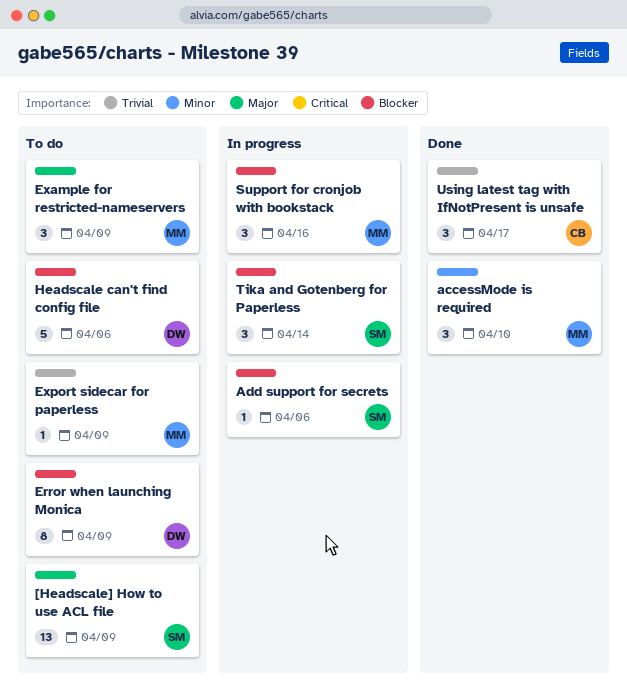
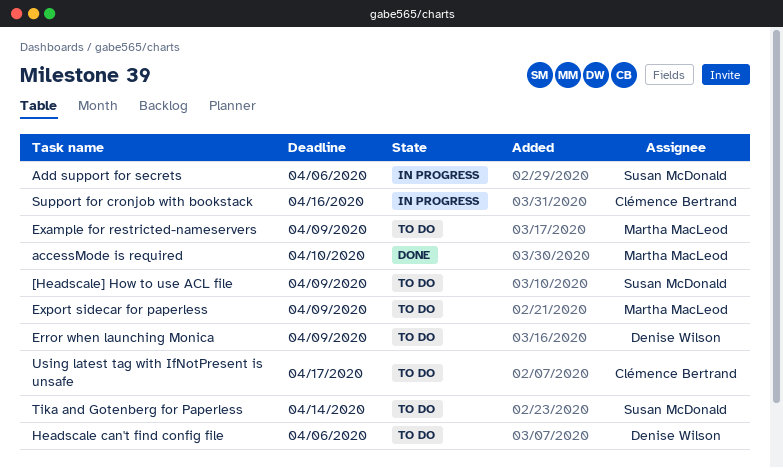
Support for cronjob with bookstack, owner: Martha MacLeod -> Clémence Bertrand
Tika and Gotenberg for Paperless, status: In progress -> To do
Using latest tag with IfNotPresent is unsafe, status: Done -> To do

